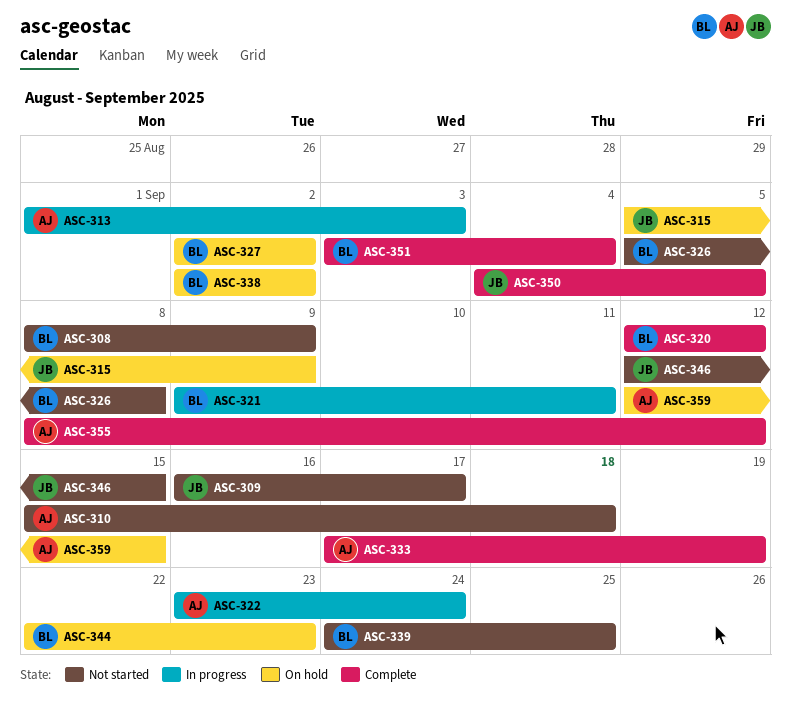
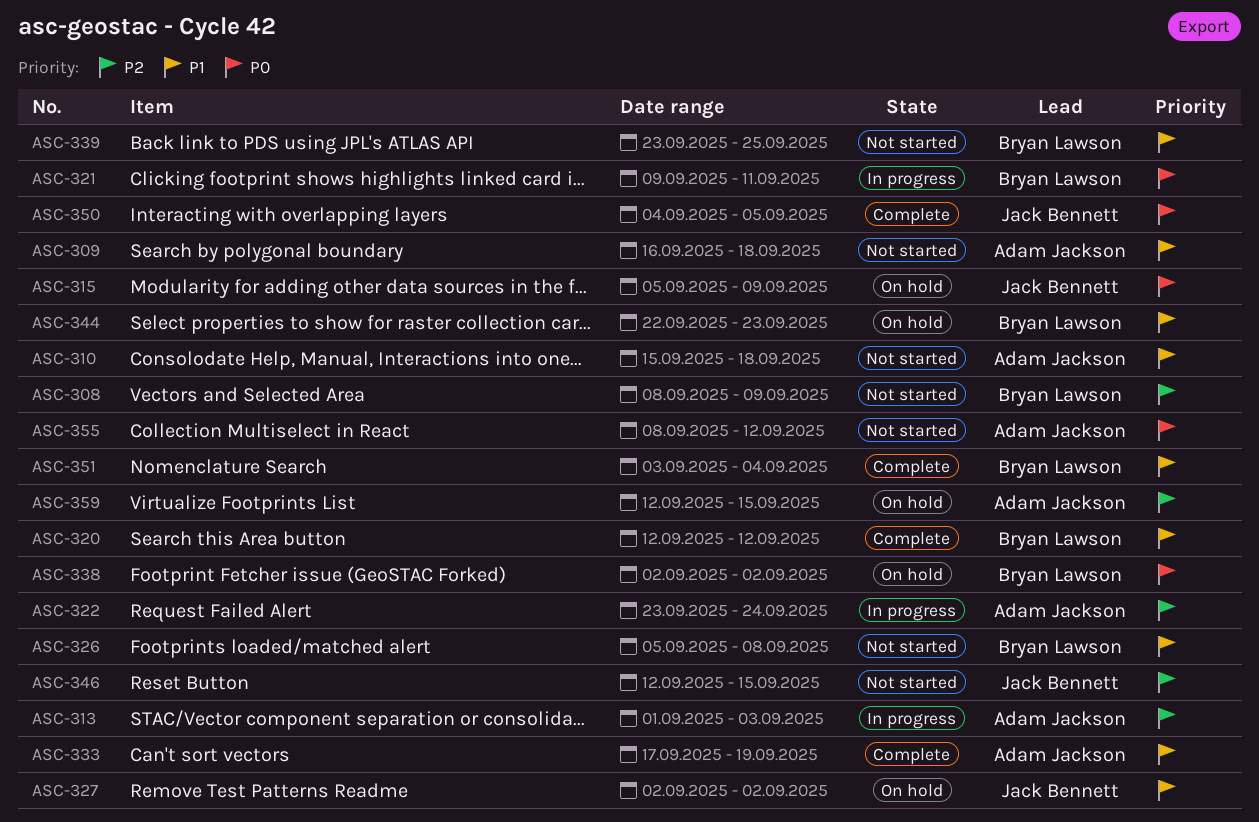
ASC-309, owner: Jack Bennett -> Adam Jackson
ASC-309, due: Sep 17 -> Sep 18
ASC-327, owner: Bryan Lawson -> Jack Bennett
ASC-339, start: Sep 24 -> Sep 23
ASC-355, status: Complete -> Not started

